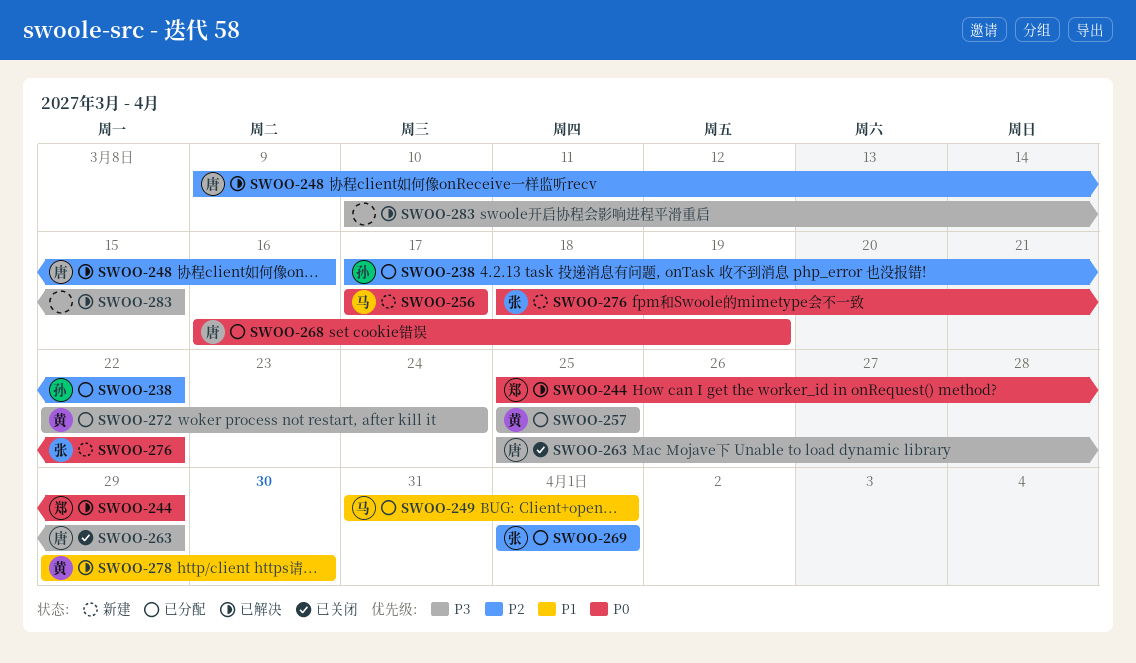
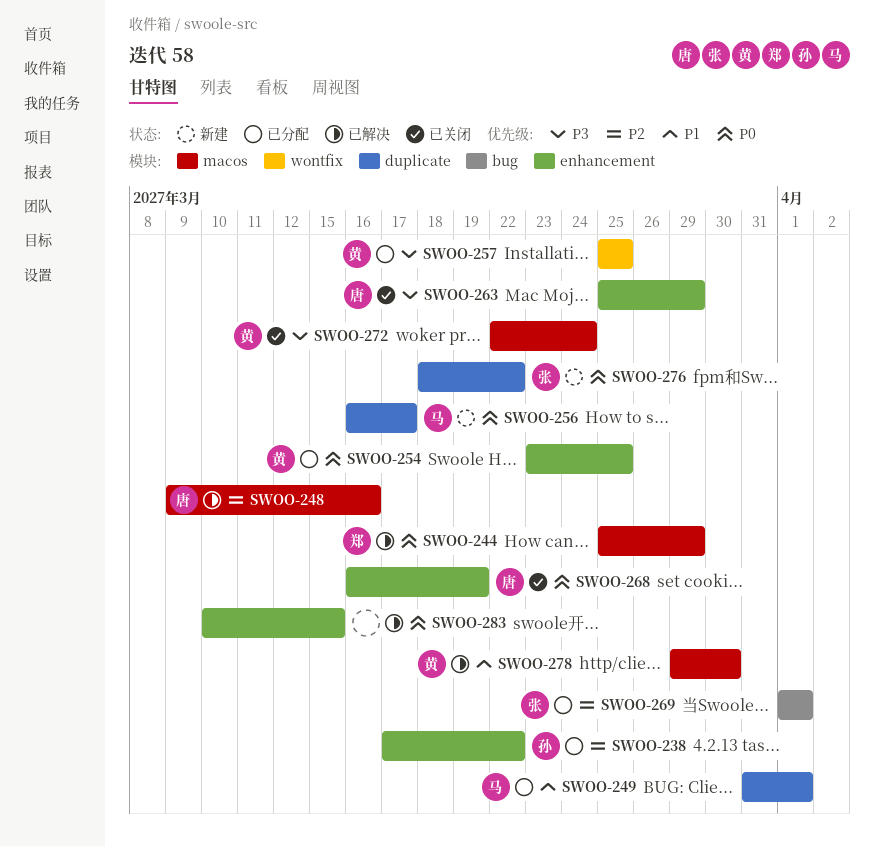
SWOO-254: none -> present
SWOO-256, start: Mar 17 -> Mar 16
SWOO-268, status: 已分配 -> 已关闭
SWOO-272, status: 已分配 -> 已关闭
SWOO-283, priority: P3 -> P0

